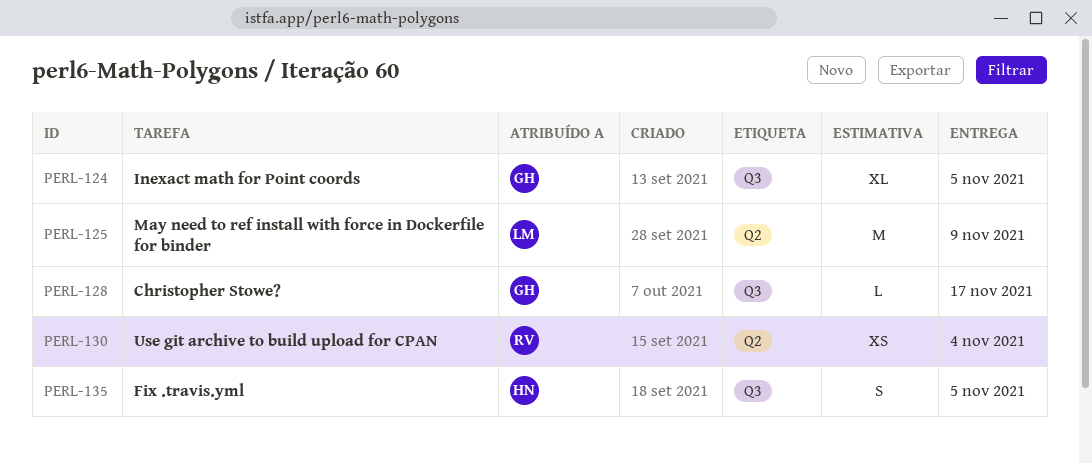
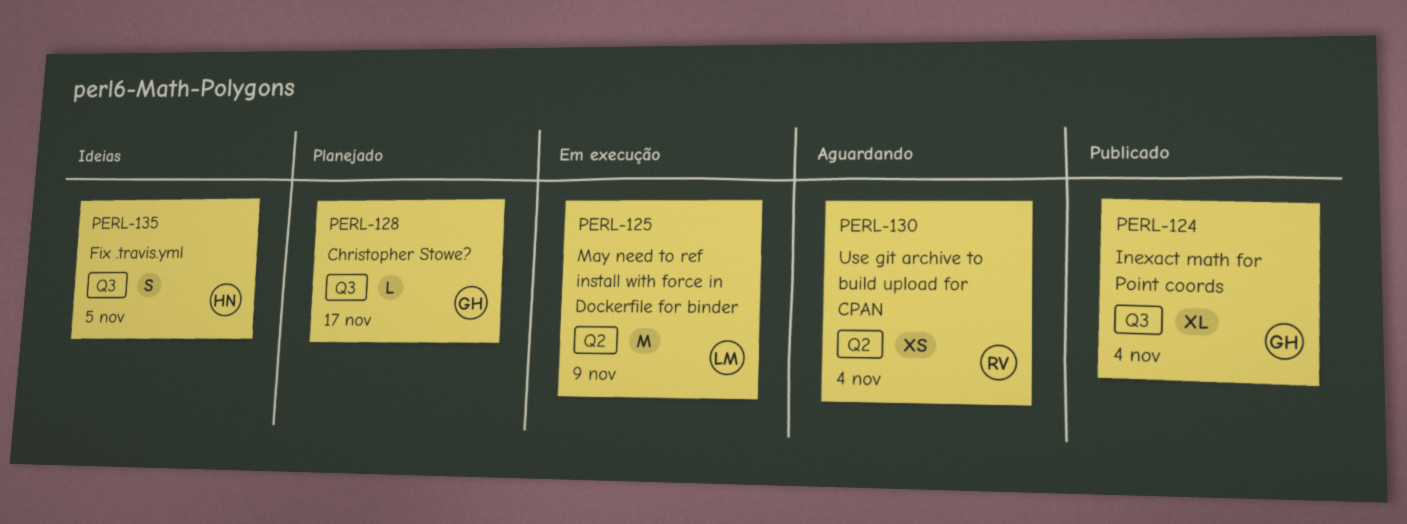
PERL-124, due: Nov 5 -> Nov 4

